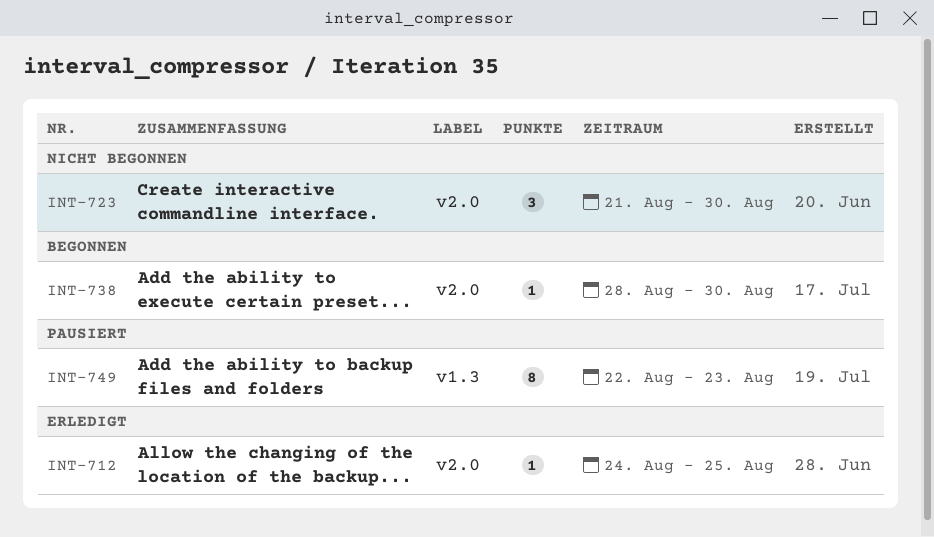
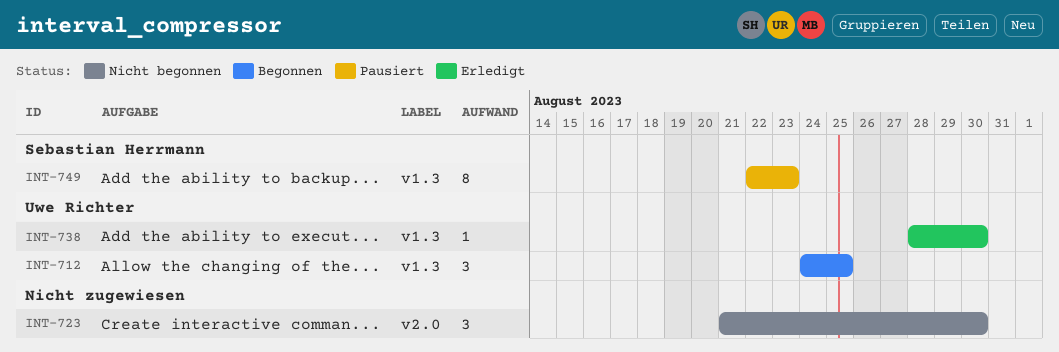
INT-712, status: Erledigt -> Begonnen
INT-712, label: v2.0 -> v1.3
INT-712, estimate: 1 -> 3
INT-738, status: Begonnen -> Erledigt
INT-738, label: v2.0 -> v1.3

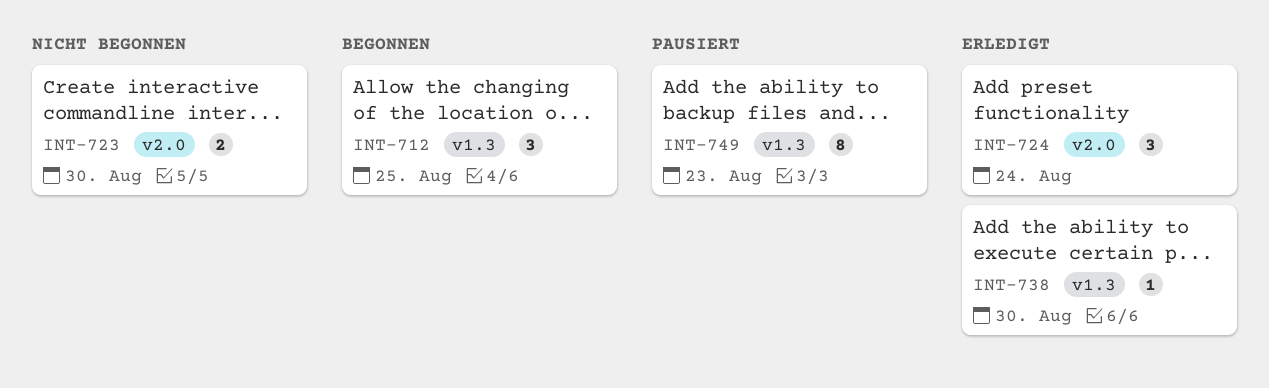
INT-723, estimate: 3 -> 2
INT-724: none -> present

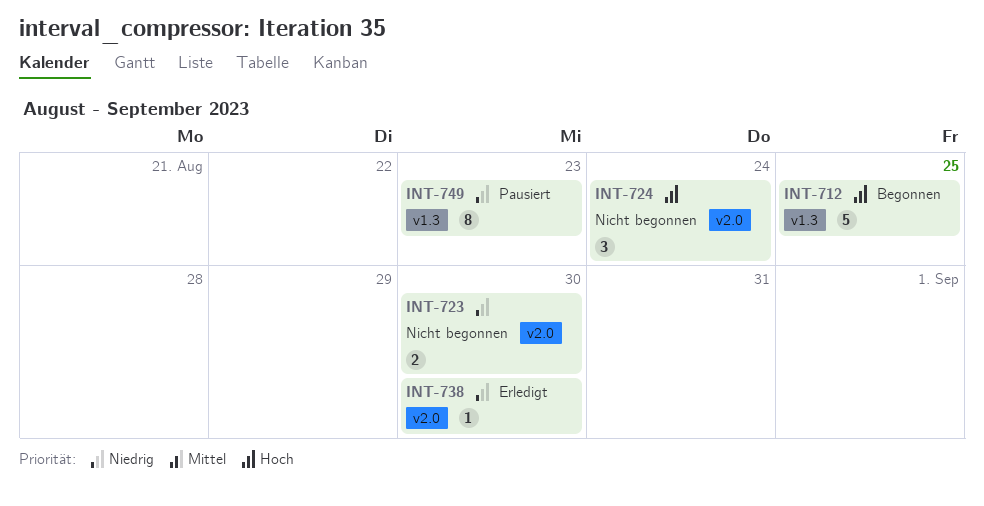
INT-712, estimate: 3 -> 5
INT-724, status: Erledigt -> Nicht begonnen
INT-738, label: v1.3 -> v2.0

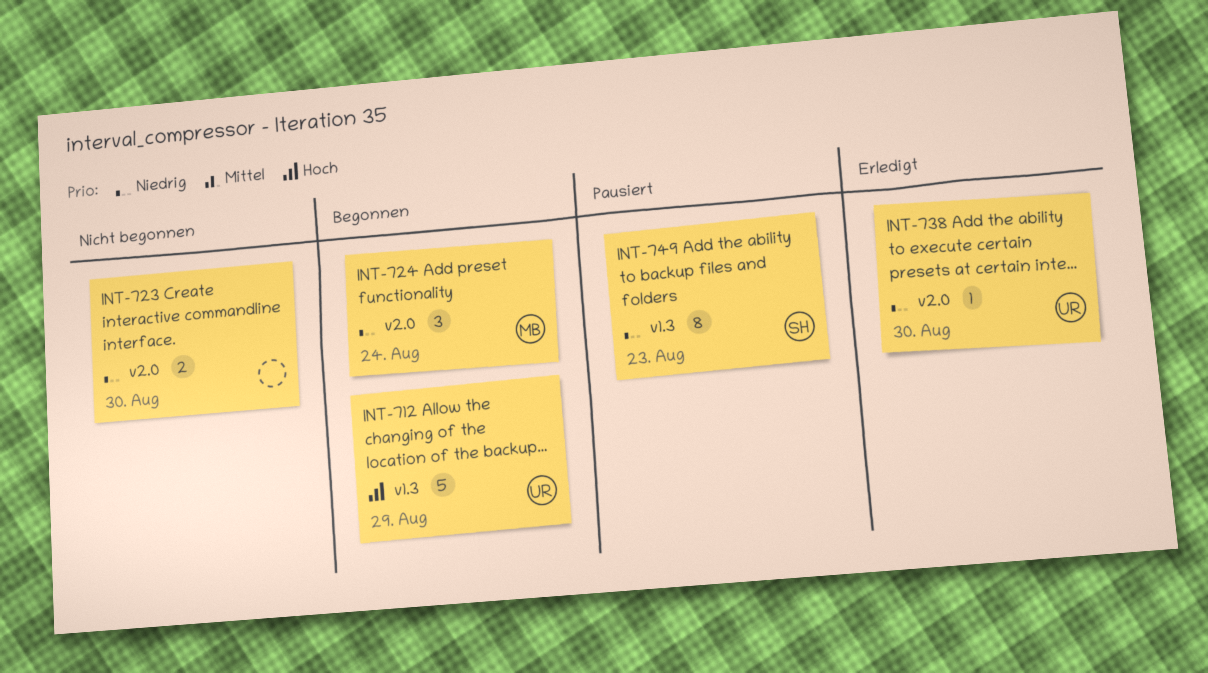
INT-712, due: Aug 25 -> Aug 29
INT-724, status: Nicht begonnen -> Begonnen
INT-724, priority: Hoch -> Niedrig

